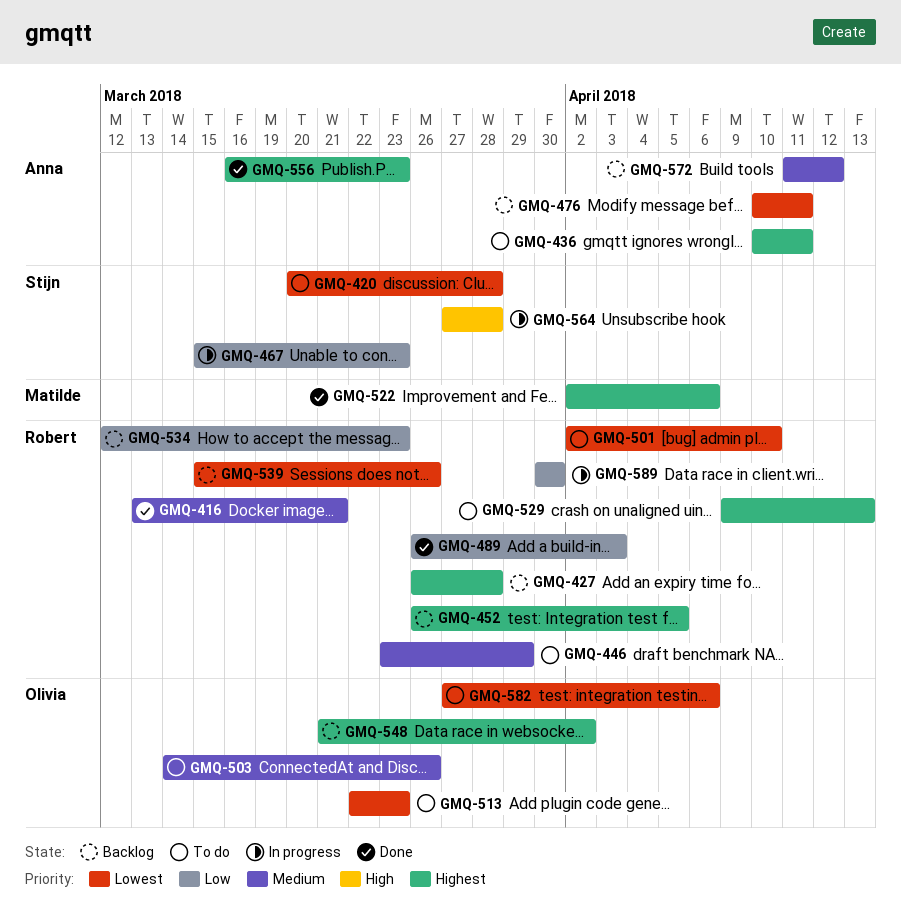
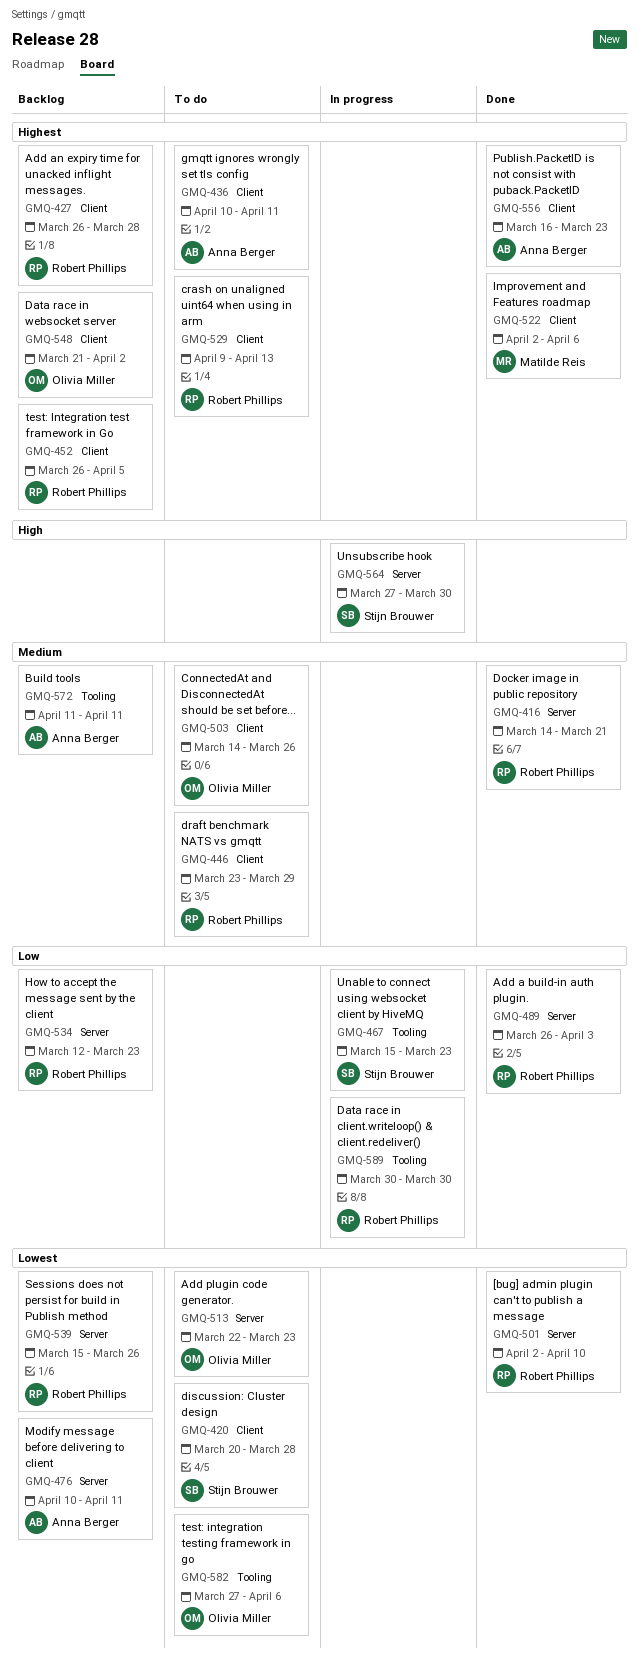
GMQ-416, start: Mar 13 -> Mar 14
GMQ-501, status: To do -> Done
GMQ-564, due: Mar 28 -> Mar 30
GMQ-572, due: Apr 12 -> Apr 11

